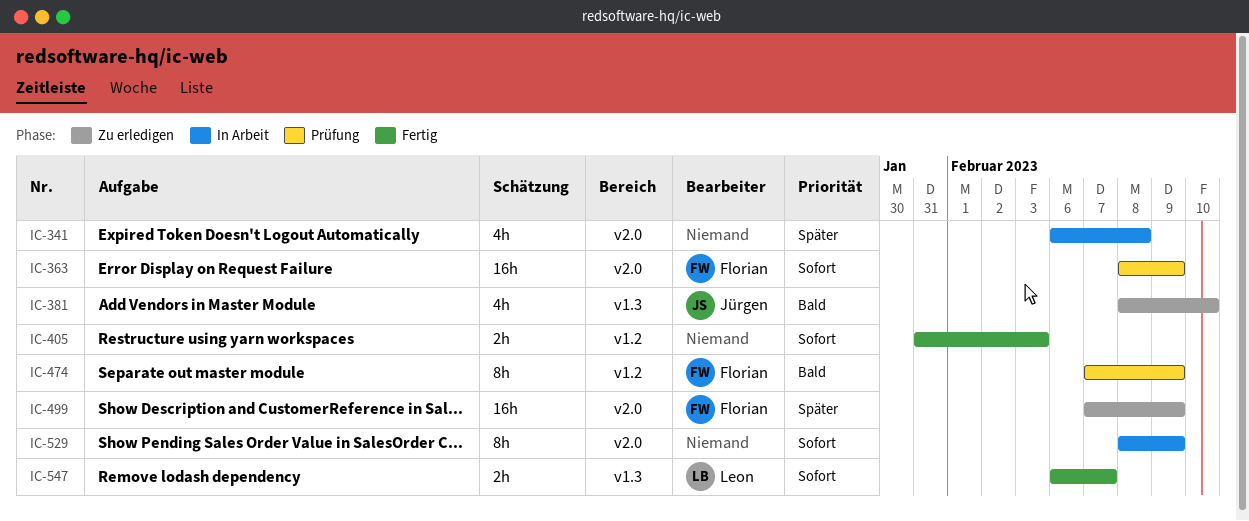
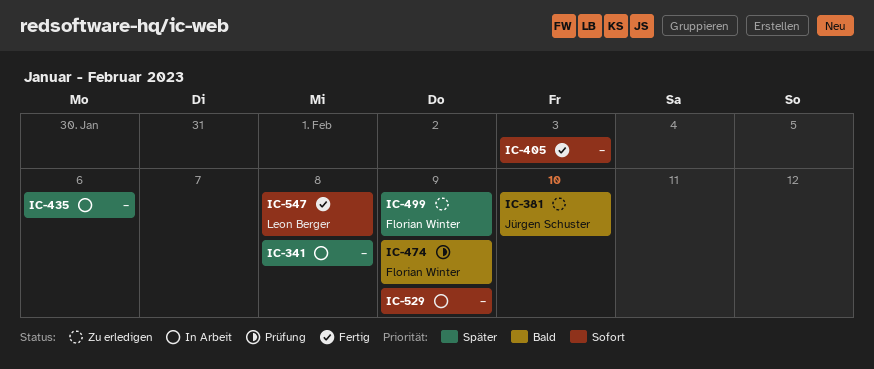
IC-363: present -> none
IC-435: none -> present
IC-547, due: Feb 7 -> Feb 8

